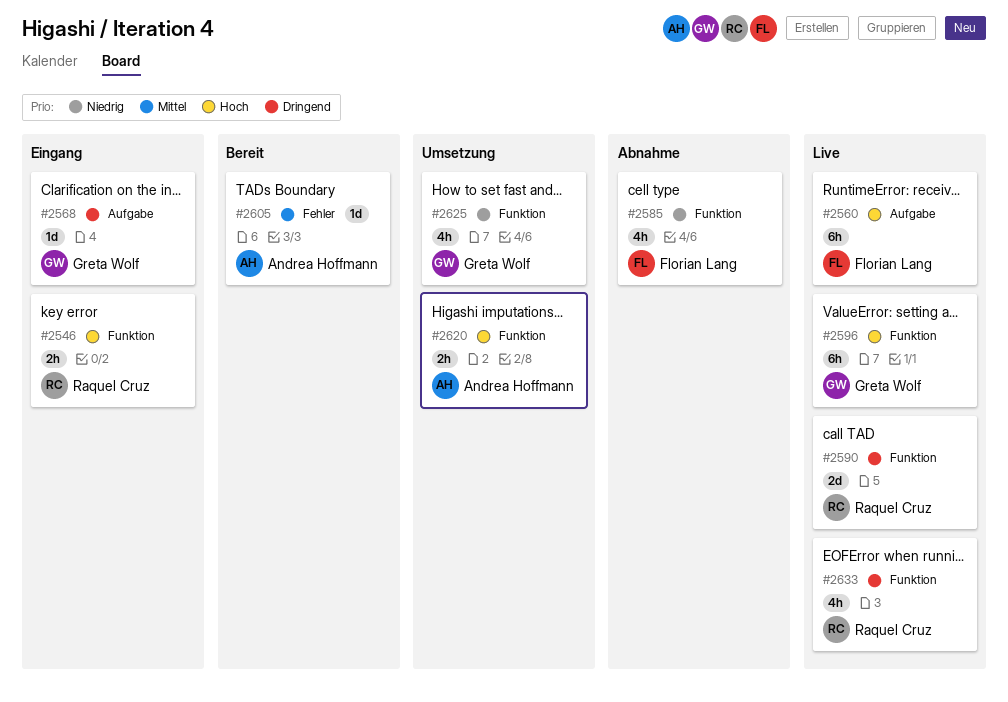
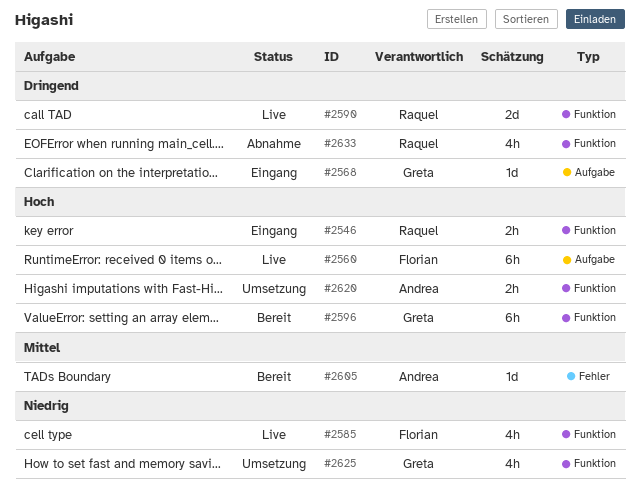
#2585, status: Abnahme -> Live
#2596, status: Live -> Bereit
#2633, status: Live -> Abnahme

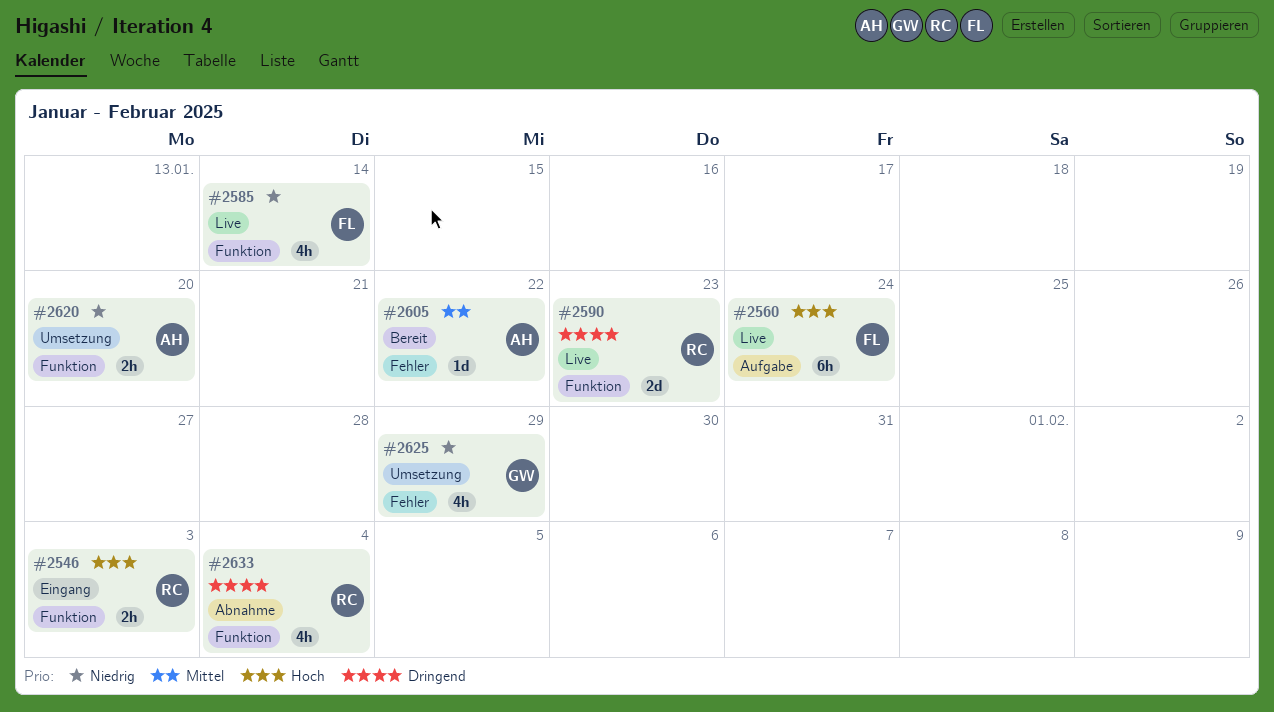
#2568: present -> none
#2596: present -> none
#2620, priority: Hoch -> Niedrig
#2625, label: Funktion -> Fehler

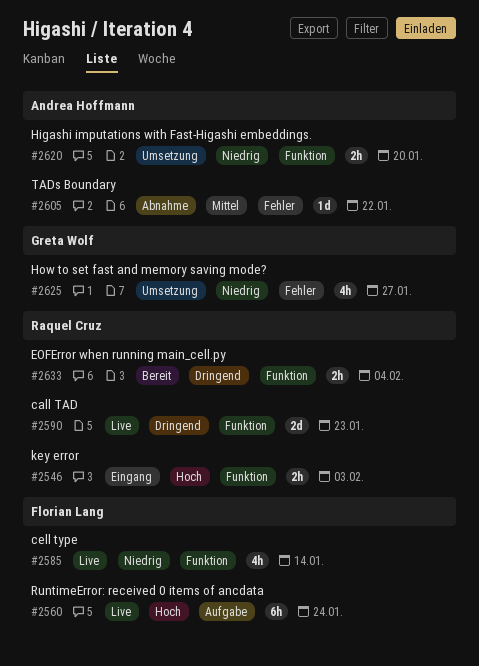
#2605, status: Bereit -> Abnahme
#2625, due: Jan 29 -> Jan 27
#2633, status: Abnahme -> Bereit
#2633, estimate: 4h -> 2h

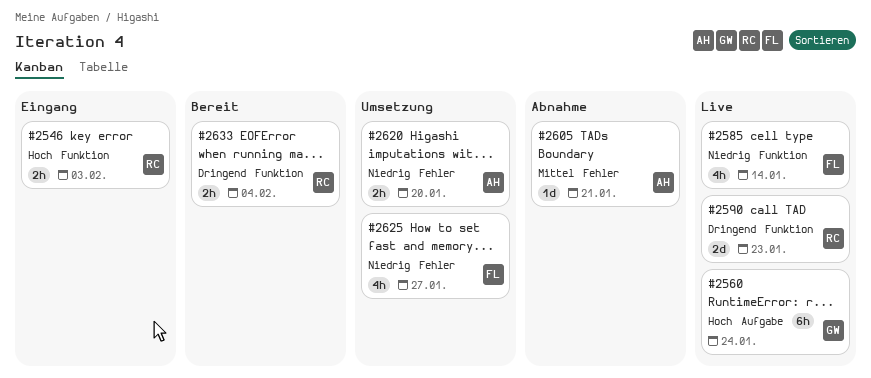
#2560, owner: Florian Lang -> Greta Wolf
#2605, due: Jan 22 -> Jan 21
#2620, label: Funktion -> Fehler
#2625, owner: Greta Wolf -> Florian Lang

